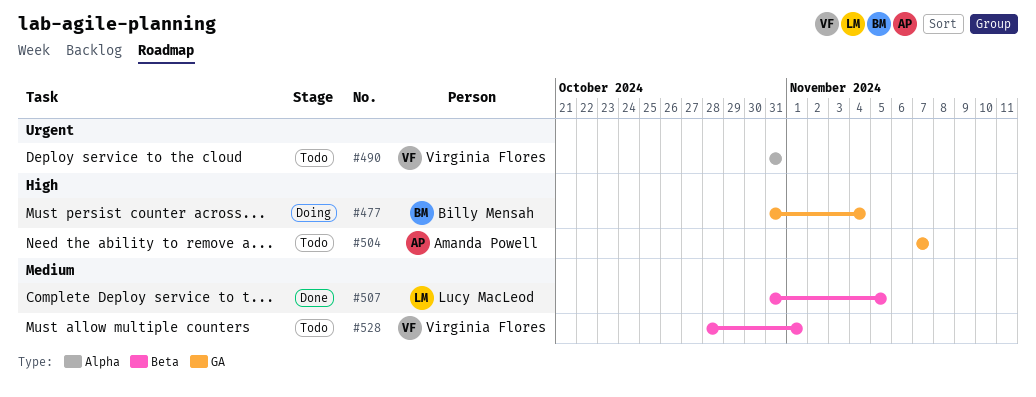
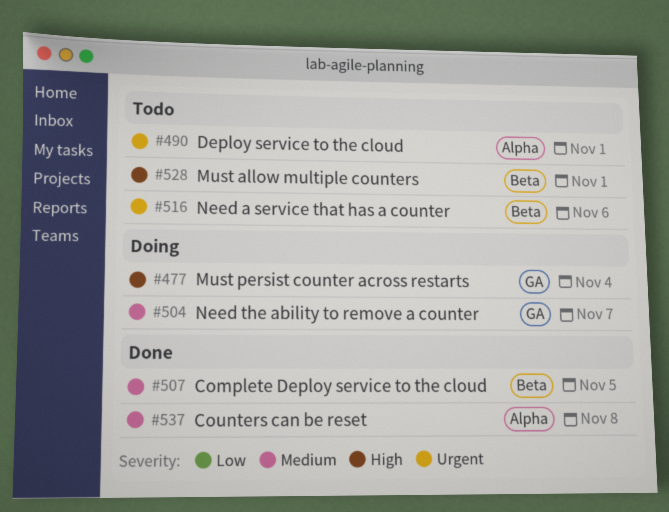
#490, due: Oct 31 -> Nov 1
#504, status: Todo -> Doing
#504, priority: High -> Medium
#516: none -> present
#528, priority: Medium -> High
#537: none -> present

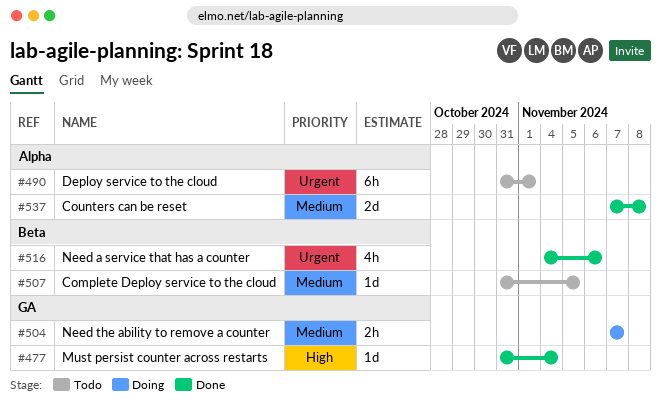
#477, status: Doing -> Done
#507, status: Done -> Todo
#516, status: Todo -> Done
#528: present -> none

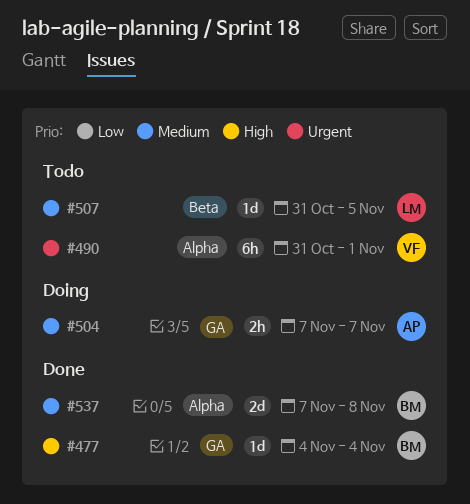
#477, start: Oct 31 -> Nov 4
#516: present -> none

